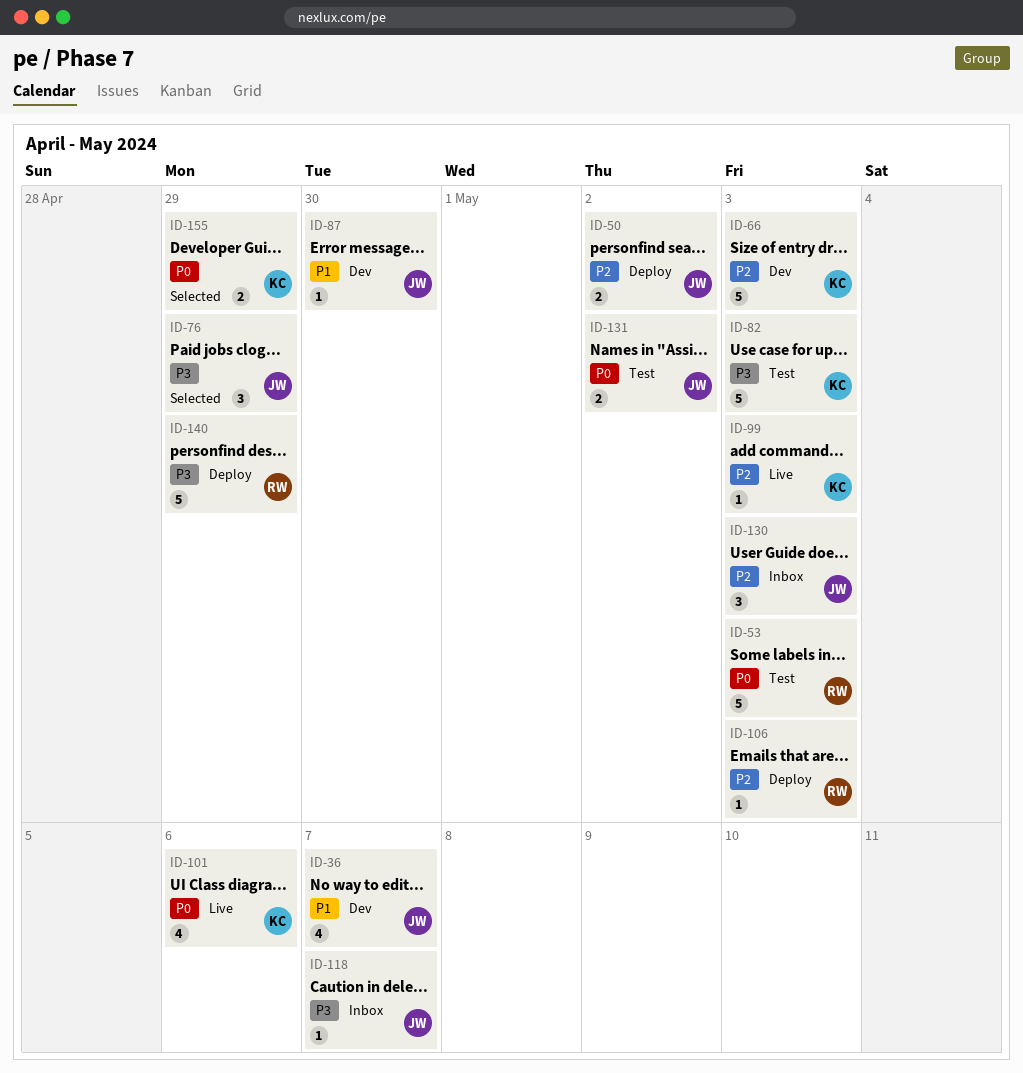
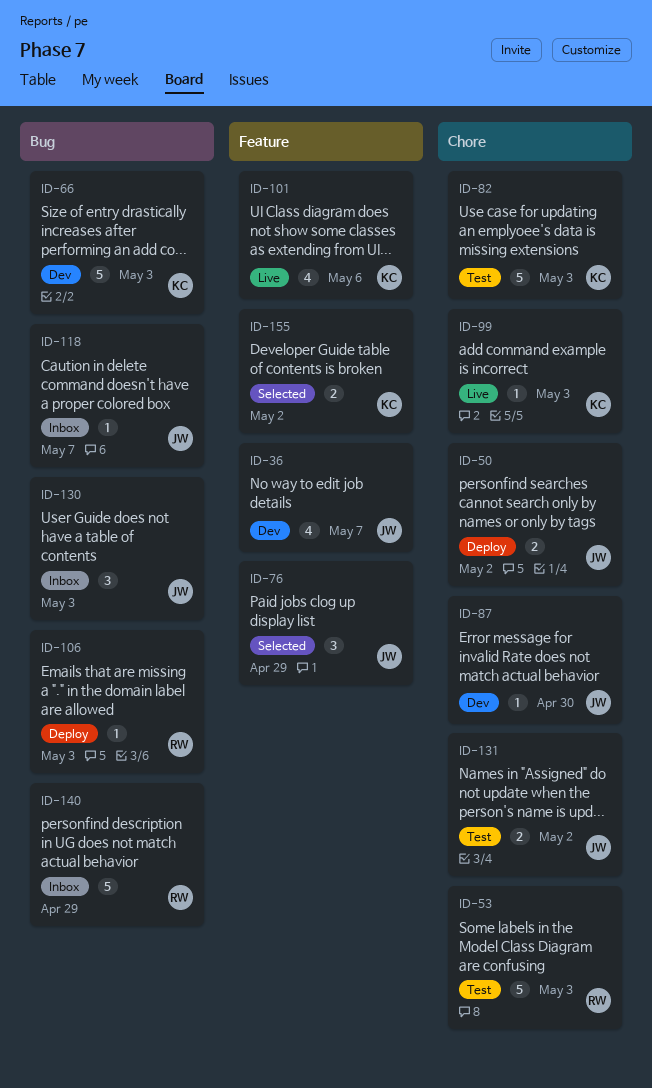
ID-140, status: Deploy -> Inbox
ID-155, due: Apr 29 -> May 2

